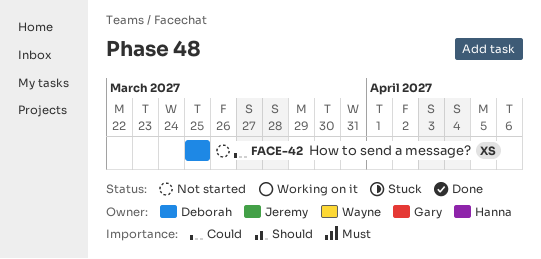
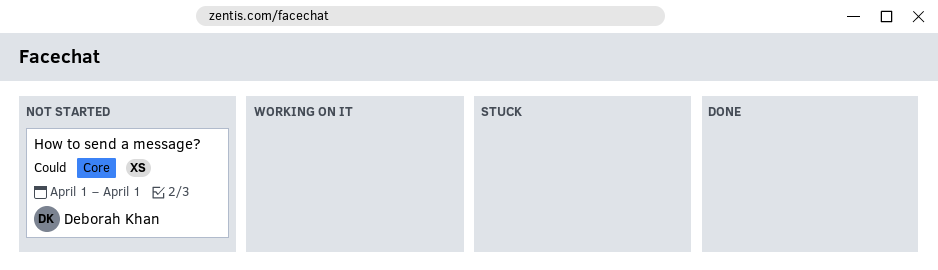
How to send a message?, start: Mar 25 -> Apr 1
How to send a message?, due: Mar 25 -> Apr 1

